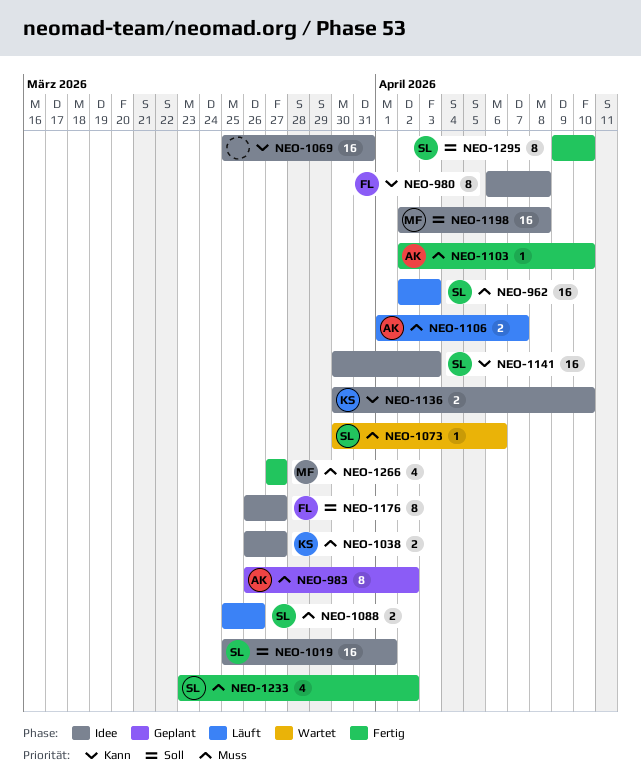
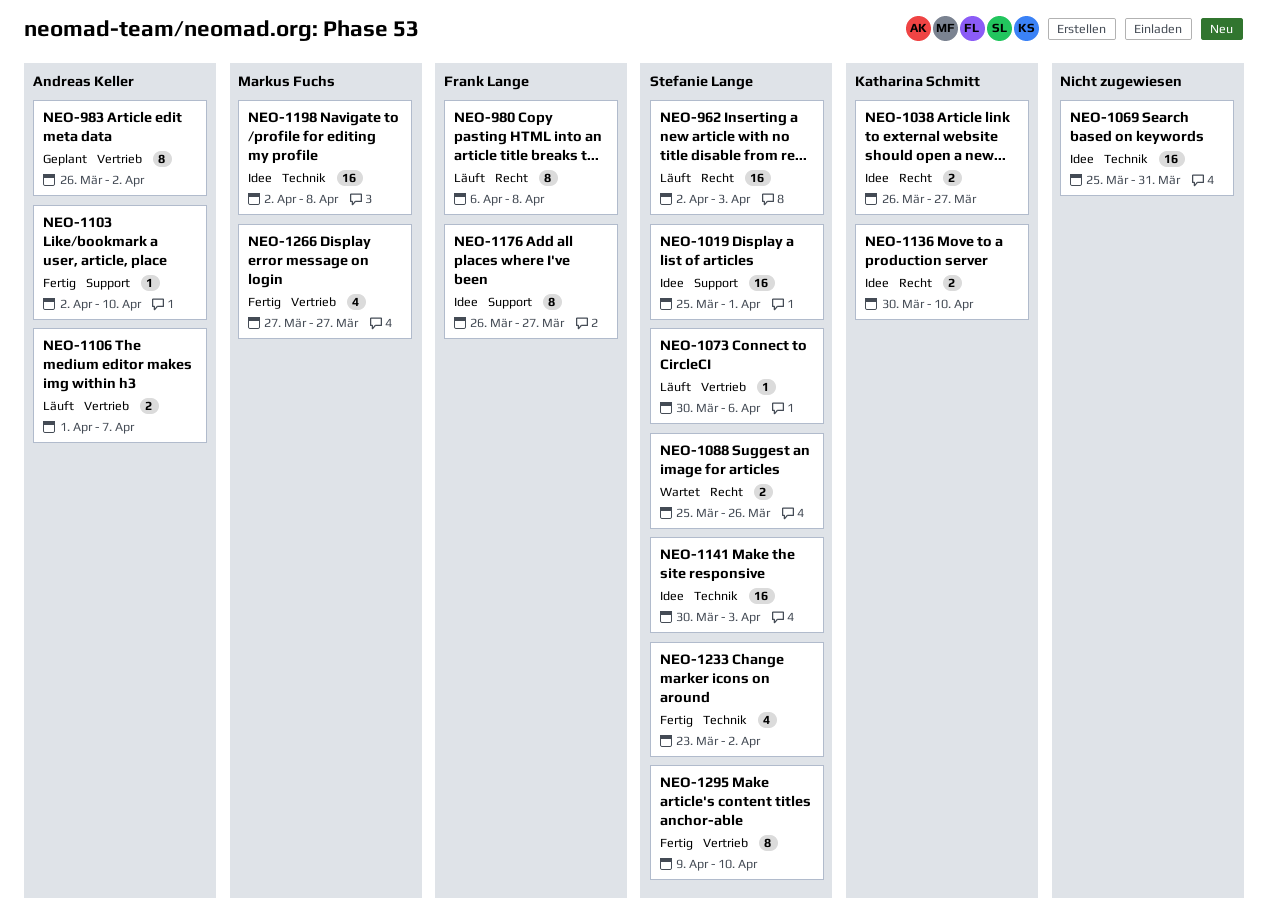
NEO-980, status: Idee -> Läuft
NEO-1073, status: Wartet -> Läuft
NEO-1088, status: Läuft -> Wartet

